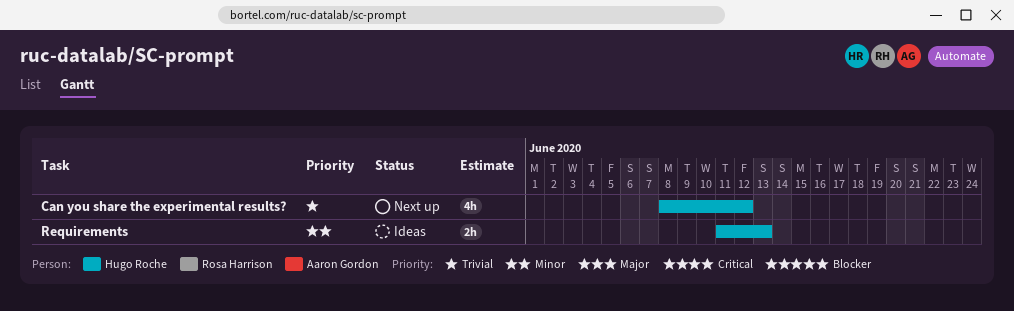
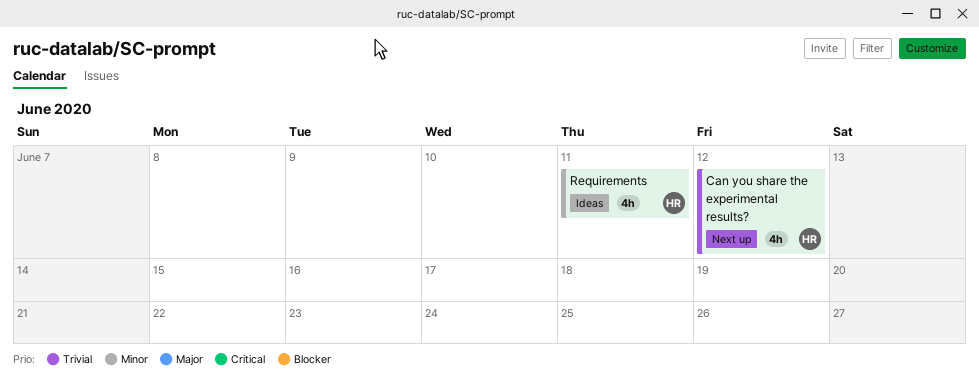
Requirements, estimate: 2h -> 4h
Requirements, due: Jun 13 -> Jun 11

